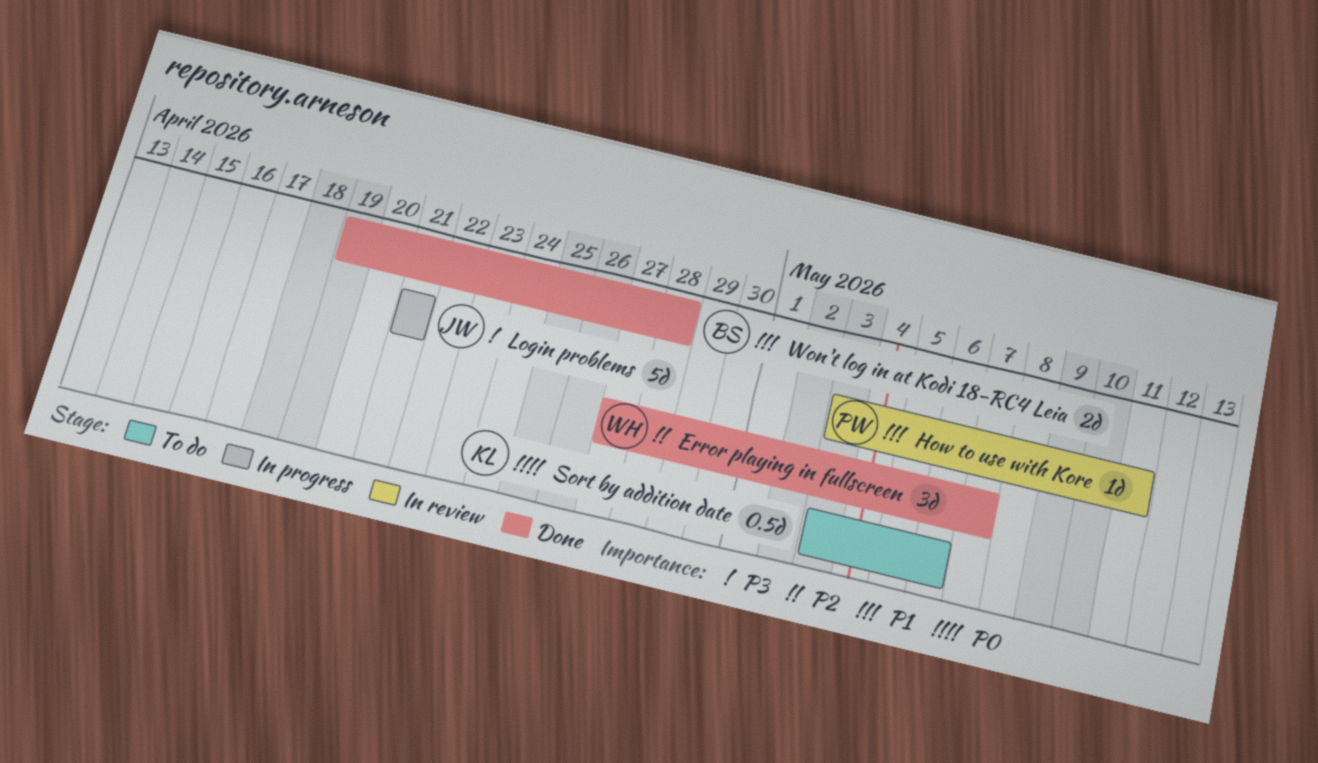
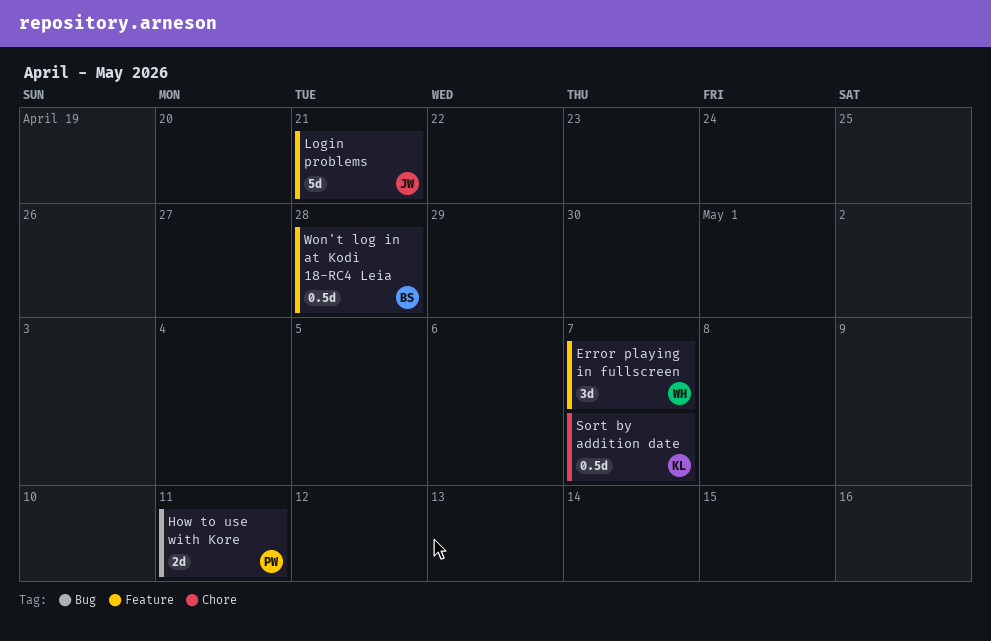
How to use with Kore, estimate: 1d -> 2d
Sort by addition date, due: May 6 -> May 7
Won't log in at Kodi 18-RC4 Leia, estimate: 2d -> 0.5d

